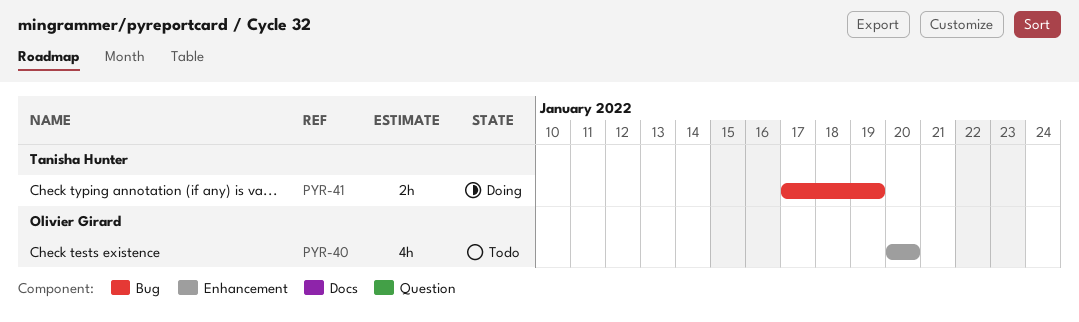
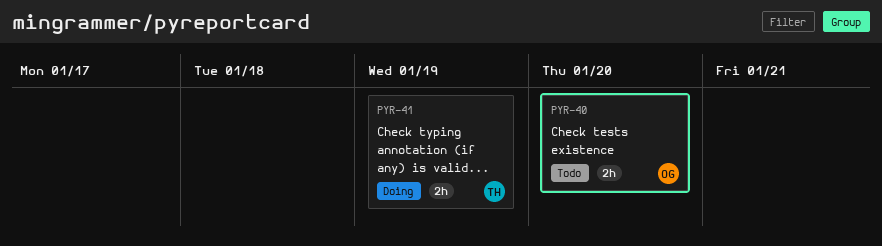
PYR-40, estimate: 4h -> 2h

